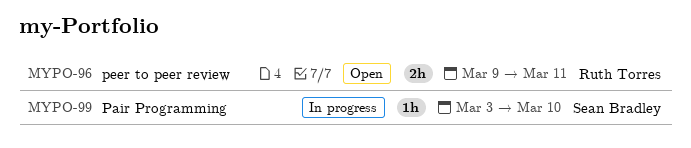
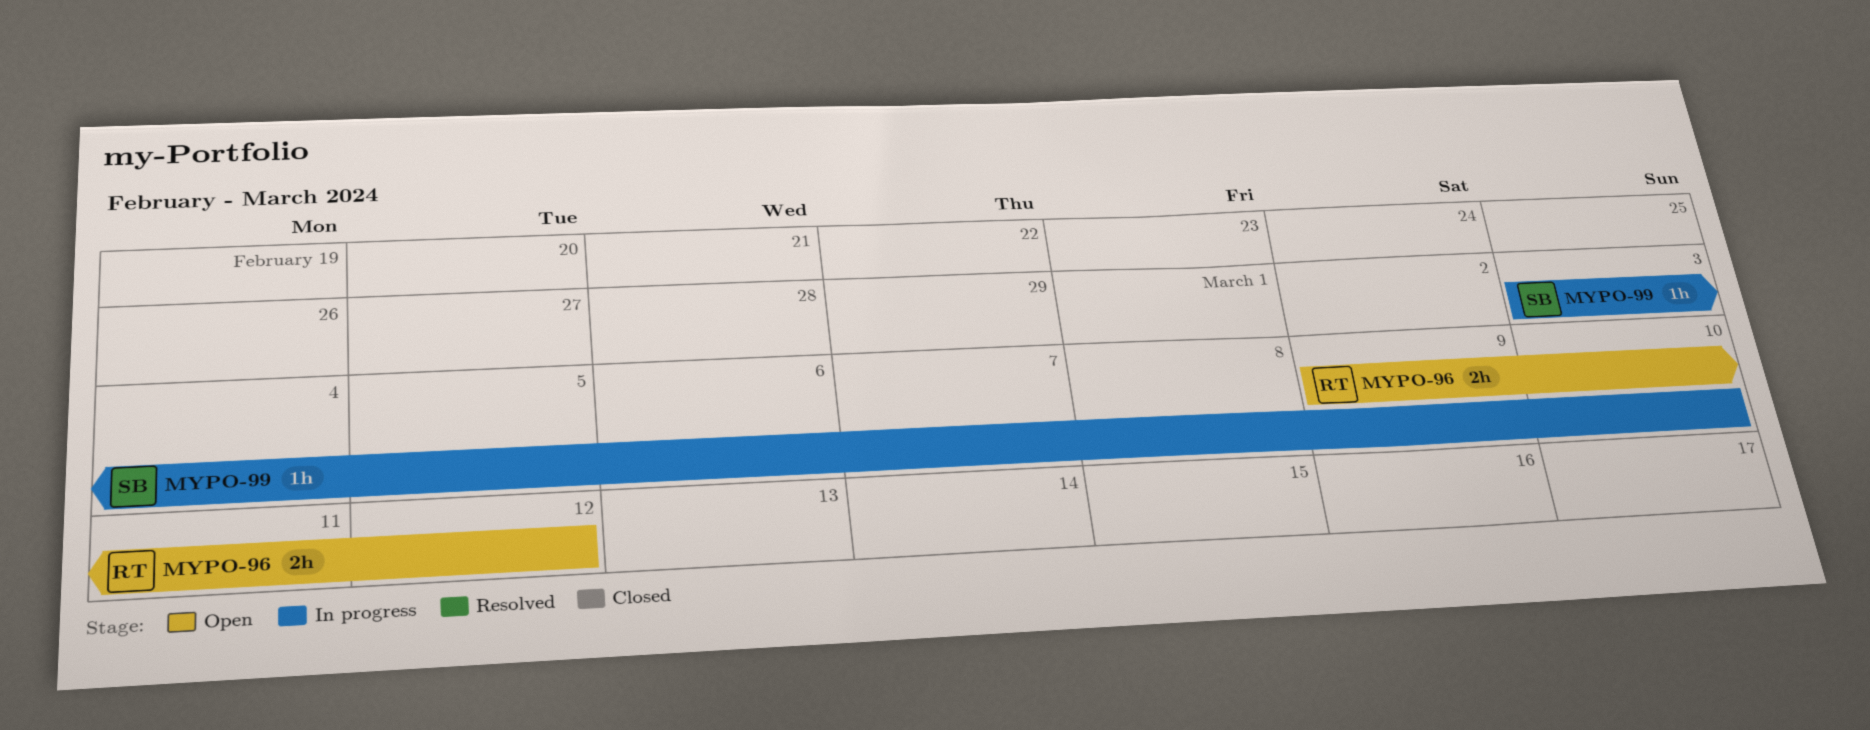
MYPO-96, due: Mar 11 -> Mar 12

